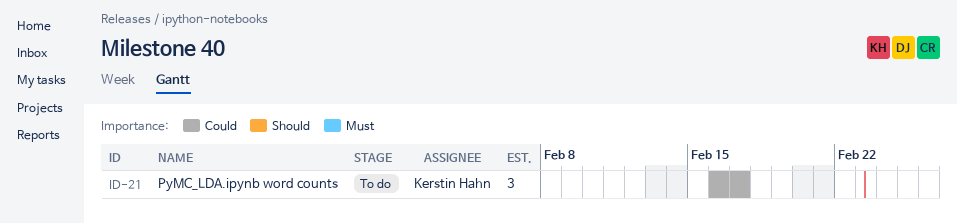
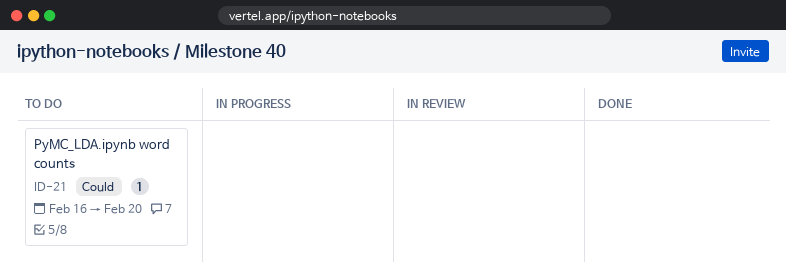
ID-21, estimate: 3 -> 1
ID-21, due: Feb 17 -> Feb 20

